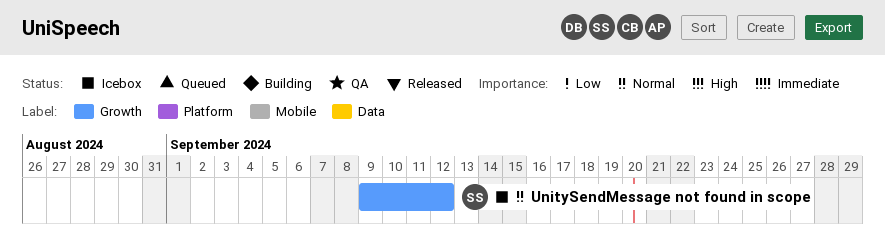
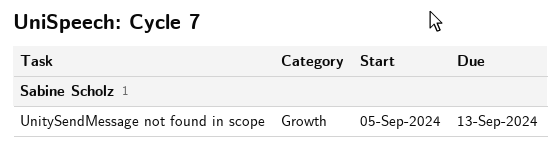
UnitySendMessage not found in scope, start: Sep 9 -> Sep 5
UnitySendMessage not found in scope, due: Sep 12 -> Sep 13

